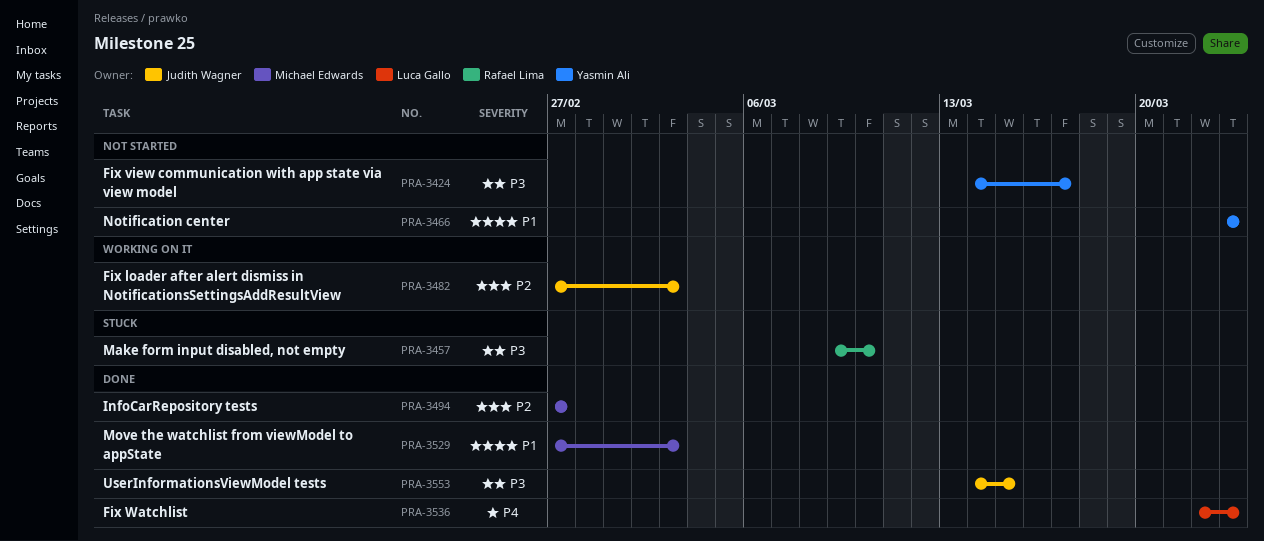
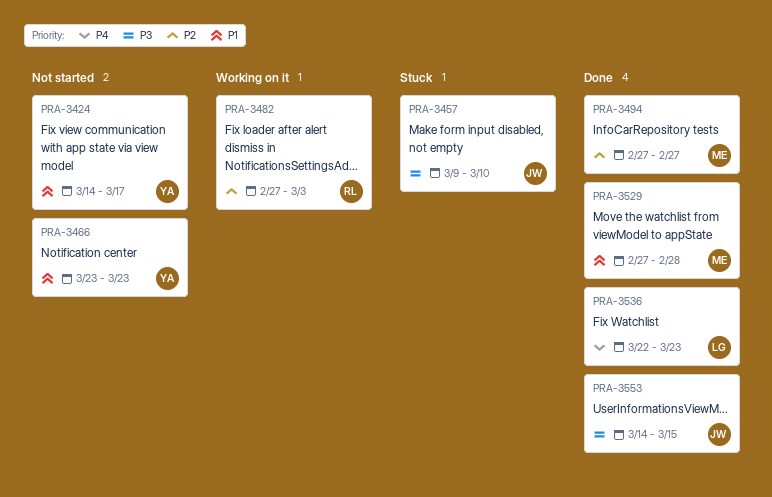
PRA-3424, priority: P3 -> P1
PRA-3457, owner: Rafael Lima -> Judith Wagner
PRA-3482, owner: Judith Wagner -> Rafael Lima
PRA-3529, due: Mar 3 -> Feb 28

